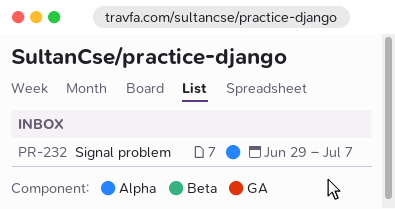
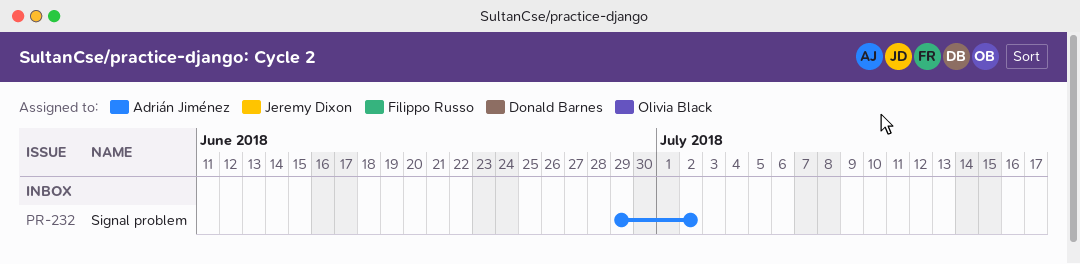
PR-232, due: Jul 7 -> Jul 2

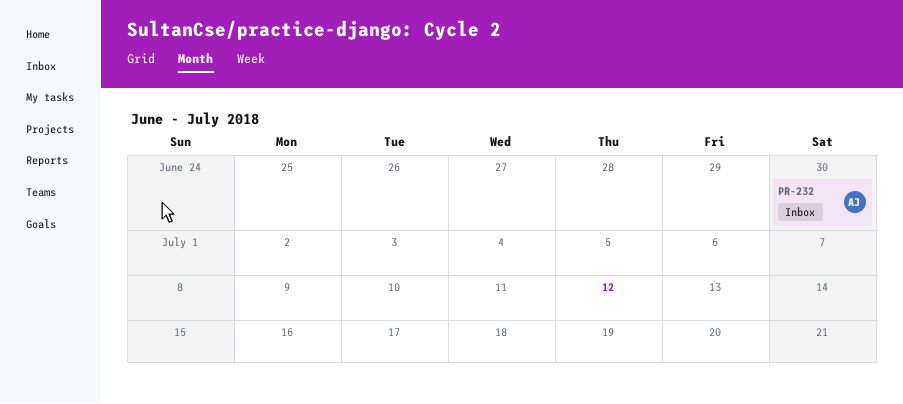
PR-232, due: Jul 2 -> Jun 30

